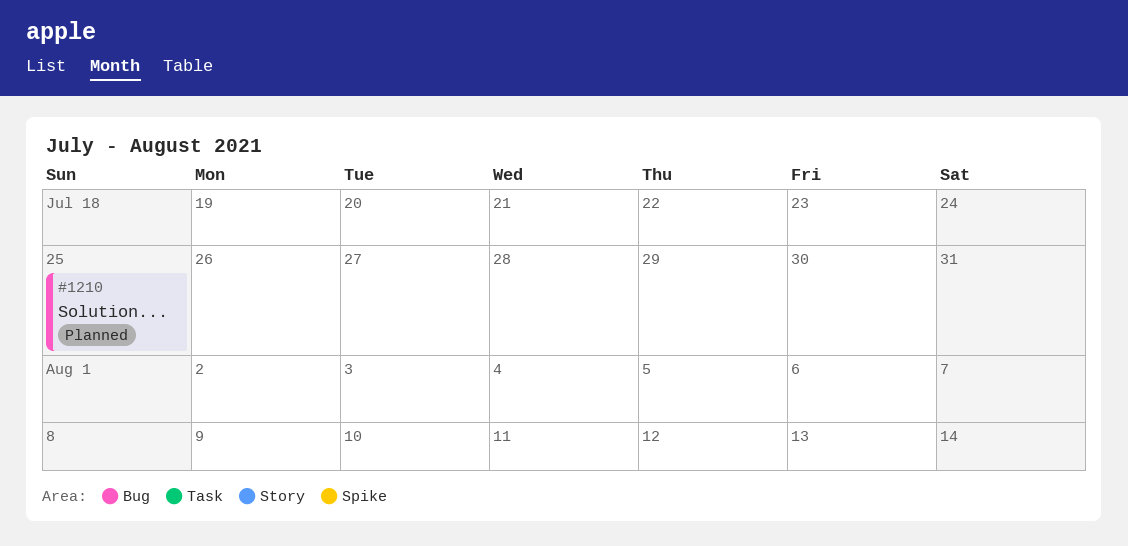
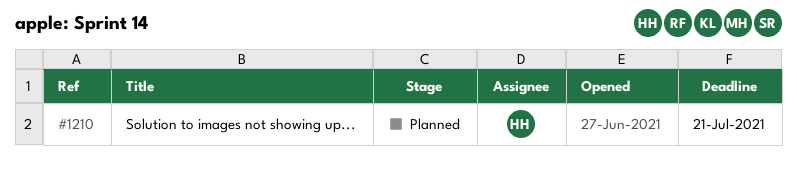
#1210, due: Jul 25 -> Jul 21

